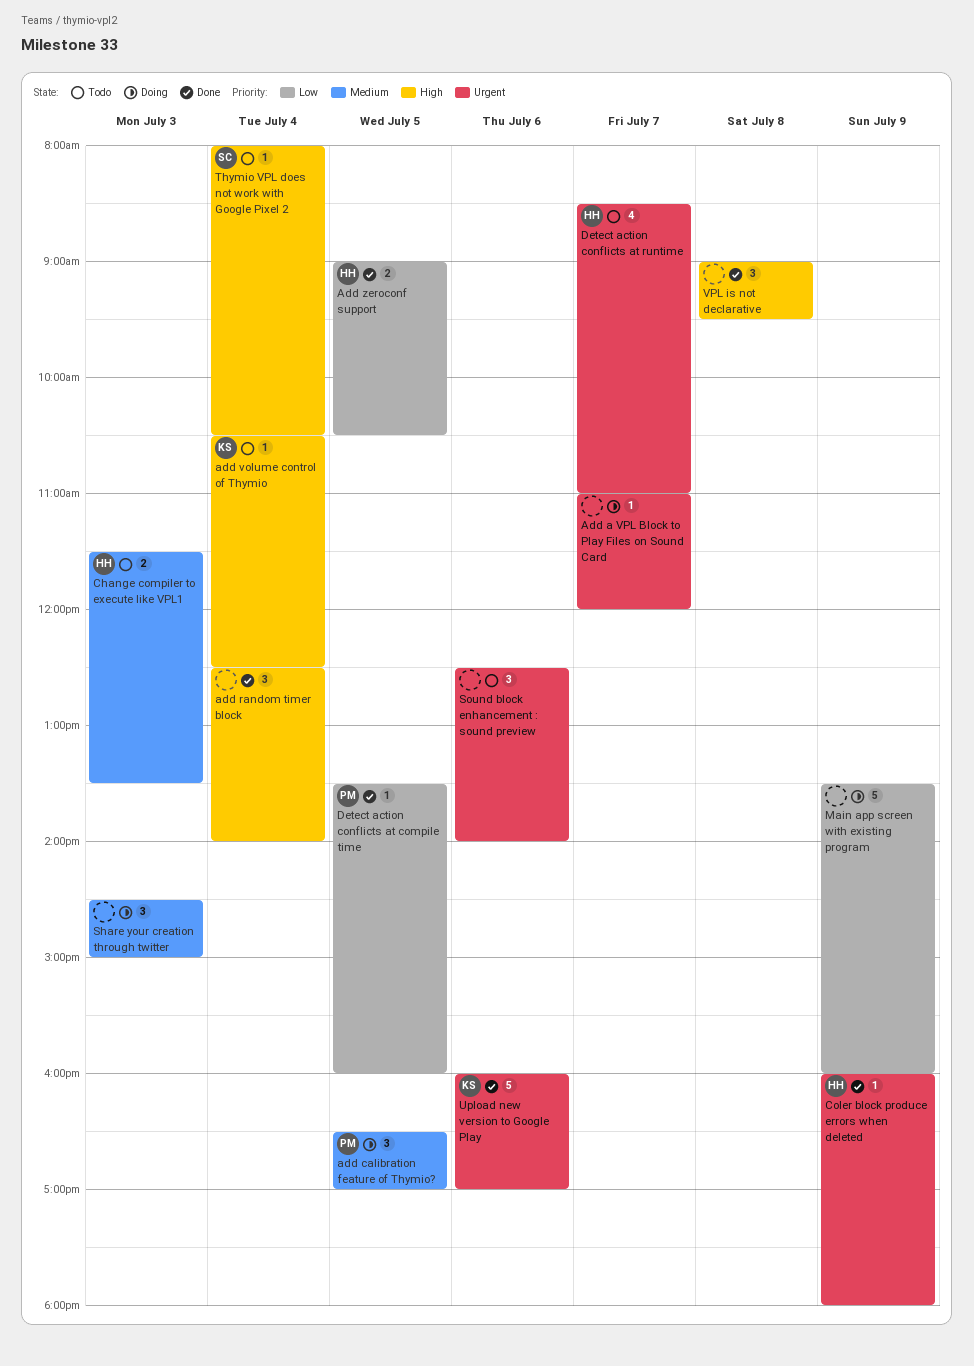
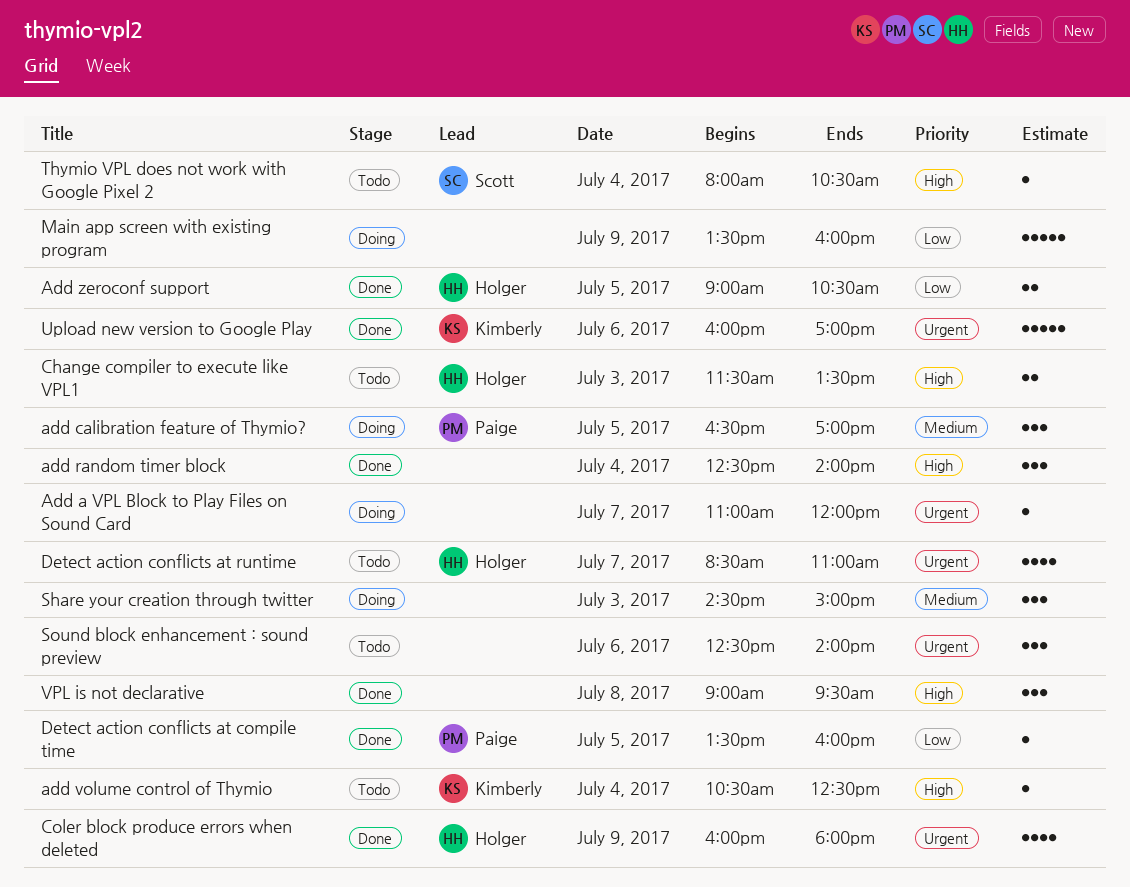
Change compiler to execute like VPL1, priority: Medium -> High
Coler block produce errors when deleted, estimate: 1 -> 4

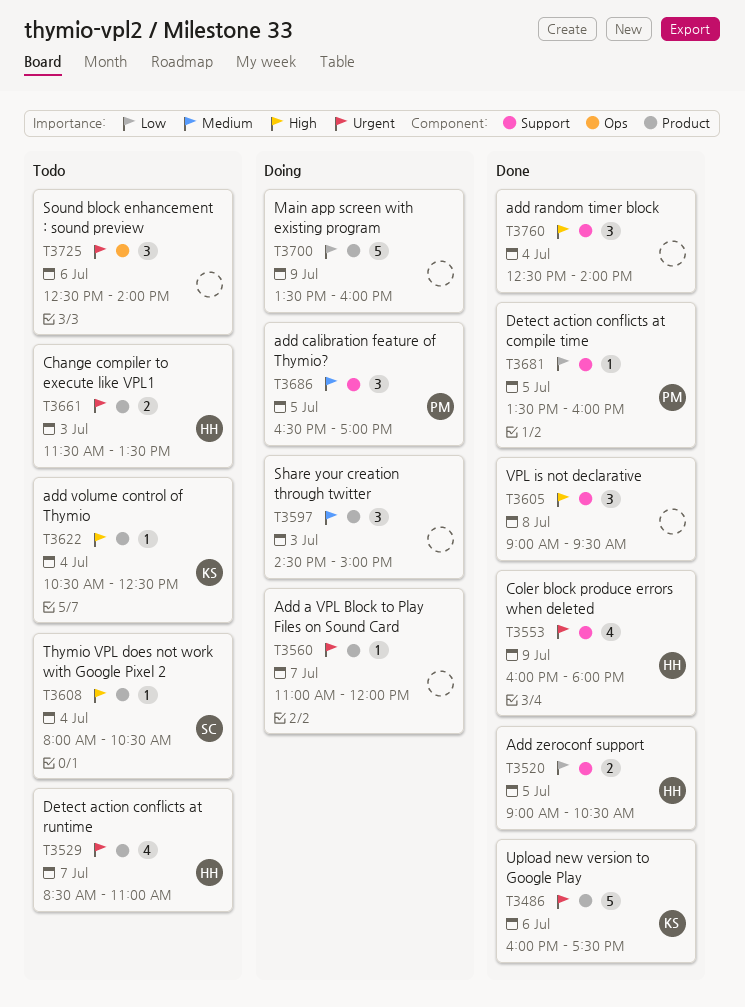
Change compiler to execute like VPL1, priority: High -> Urgent
Upload new version to Google Play, ends: 17:00 -> 17:30

